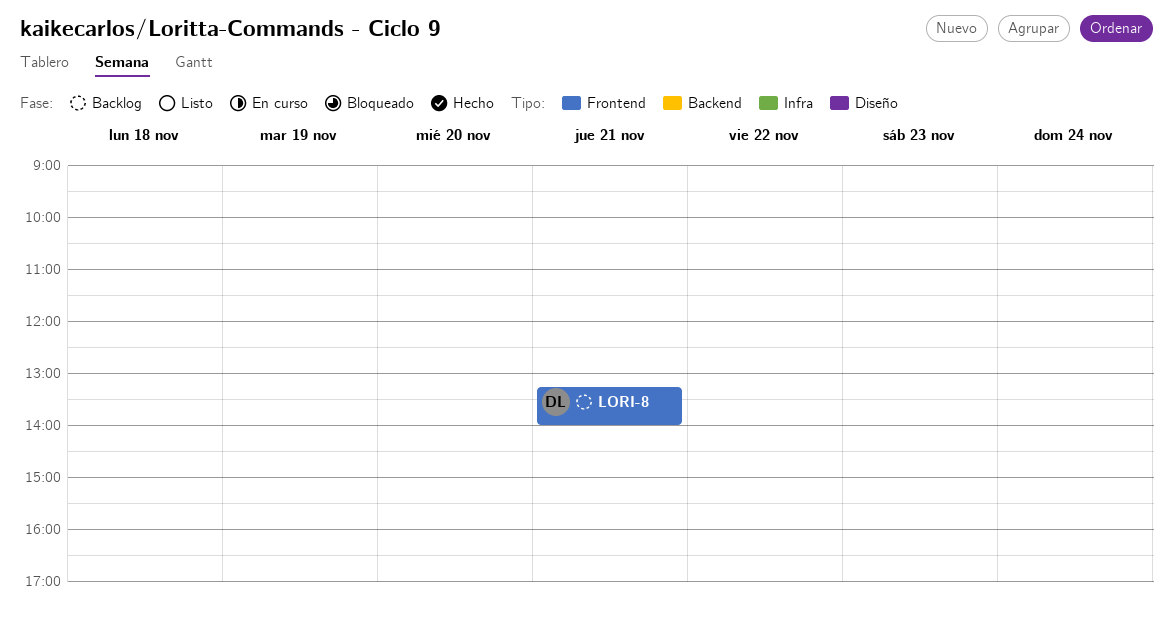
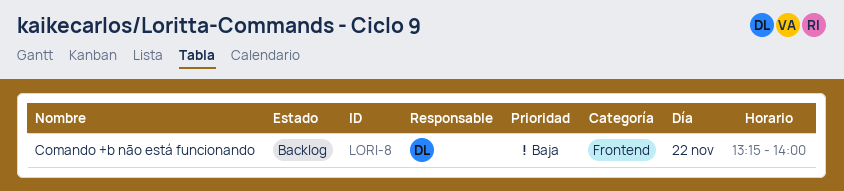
LORI-8, day: Nov 21 -> Nov 22

